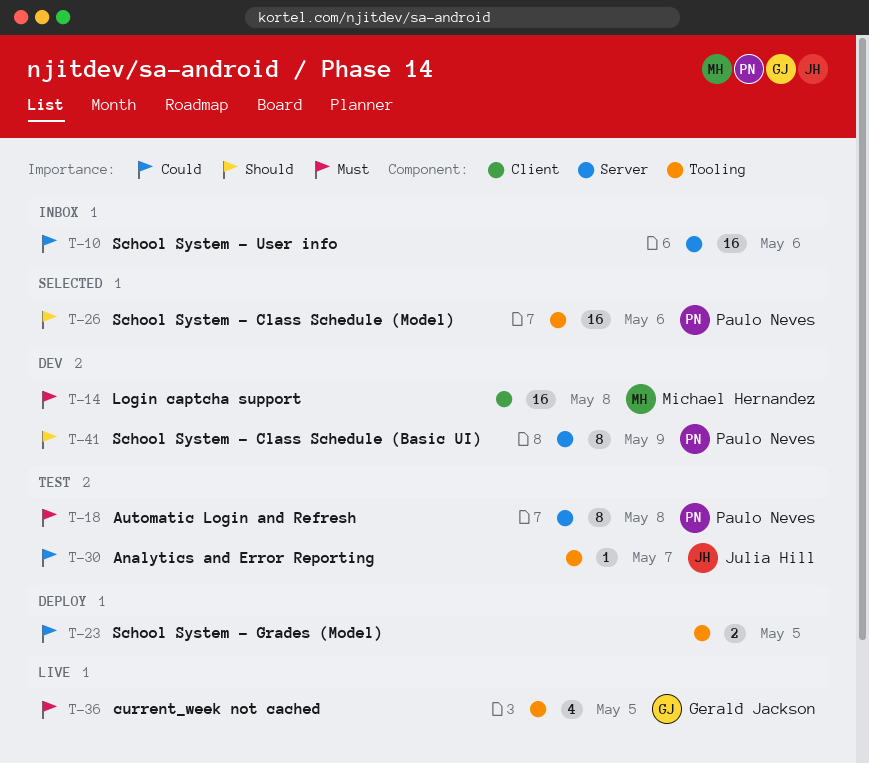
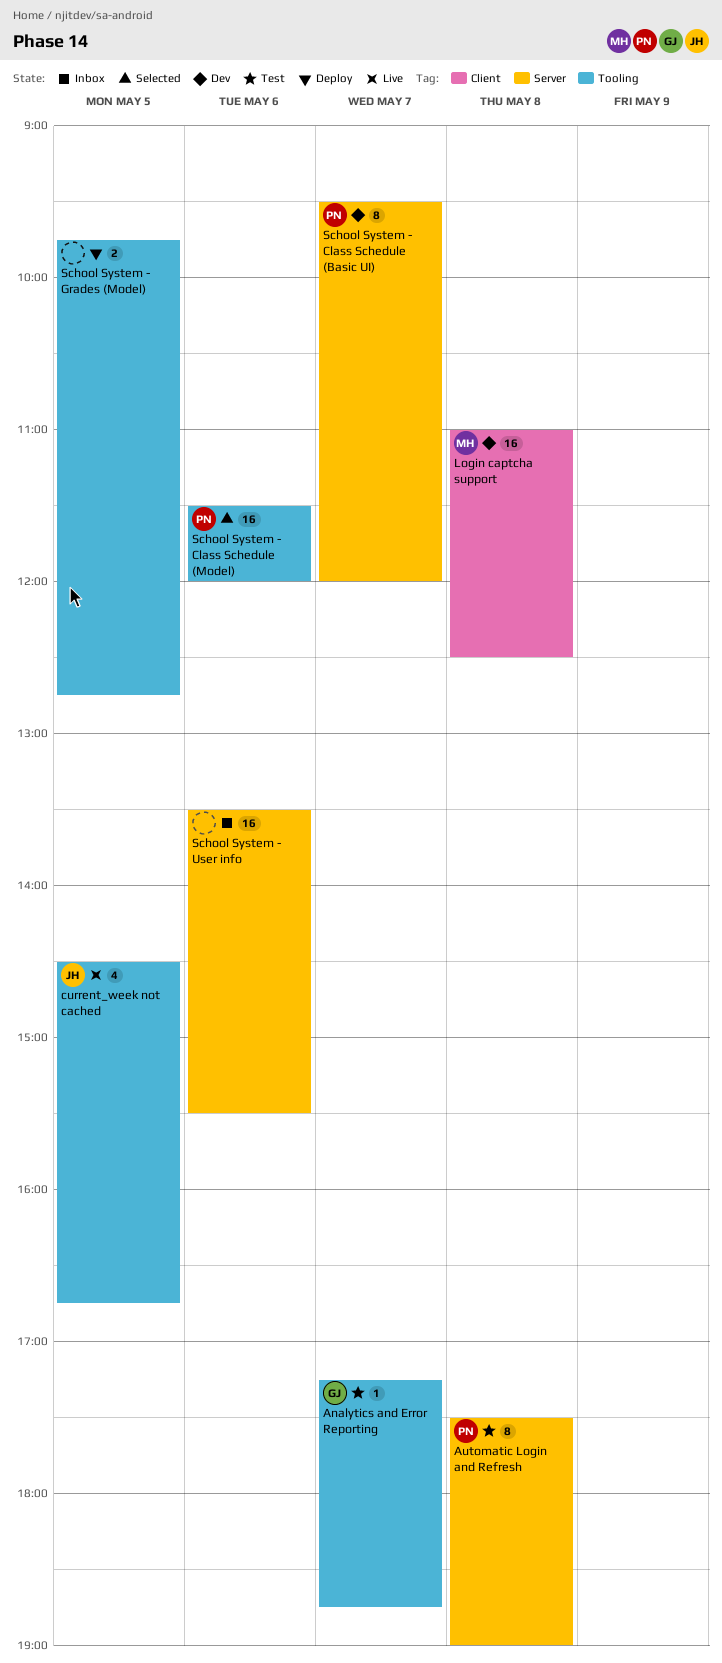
Analytics and Error Reporting, owner: Julia Hill -> Gerald Jackson
current_week not cached, owner: Gerald Jackson -> Julia Hill
School System - Class Schedule (Basic UI), day: May 9 -> May 7

